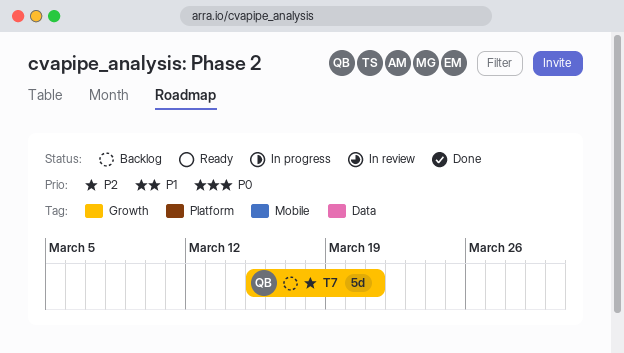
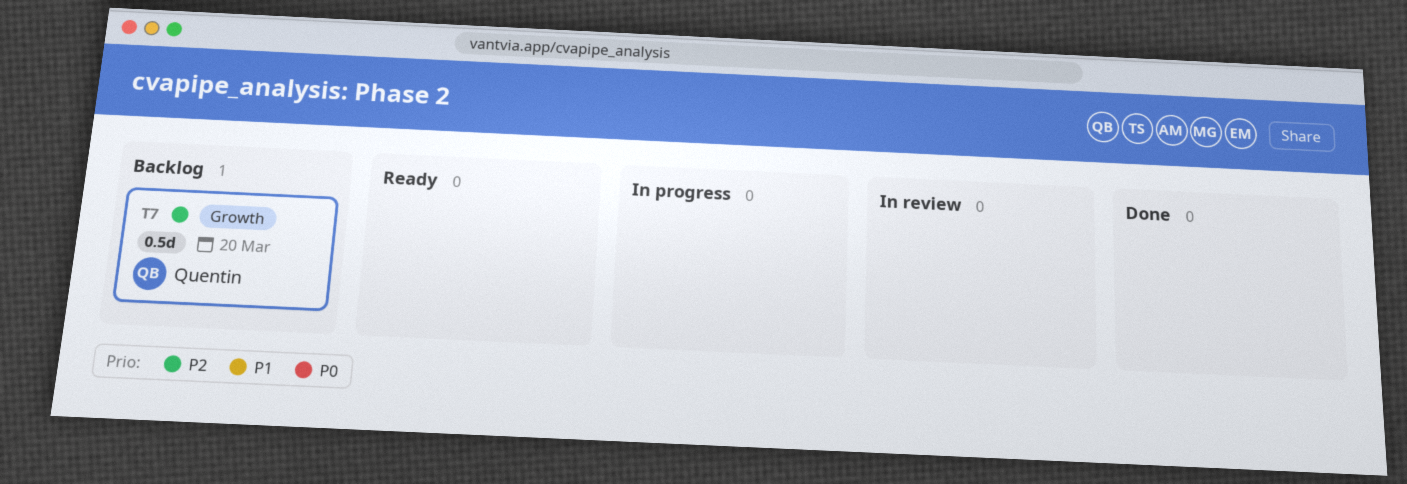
T7, estimate: 5d -> 0.5d
T7, due: Mar 21 -> Mar 20

